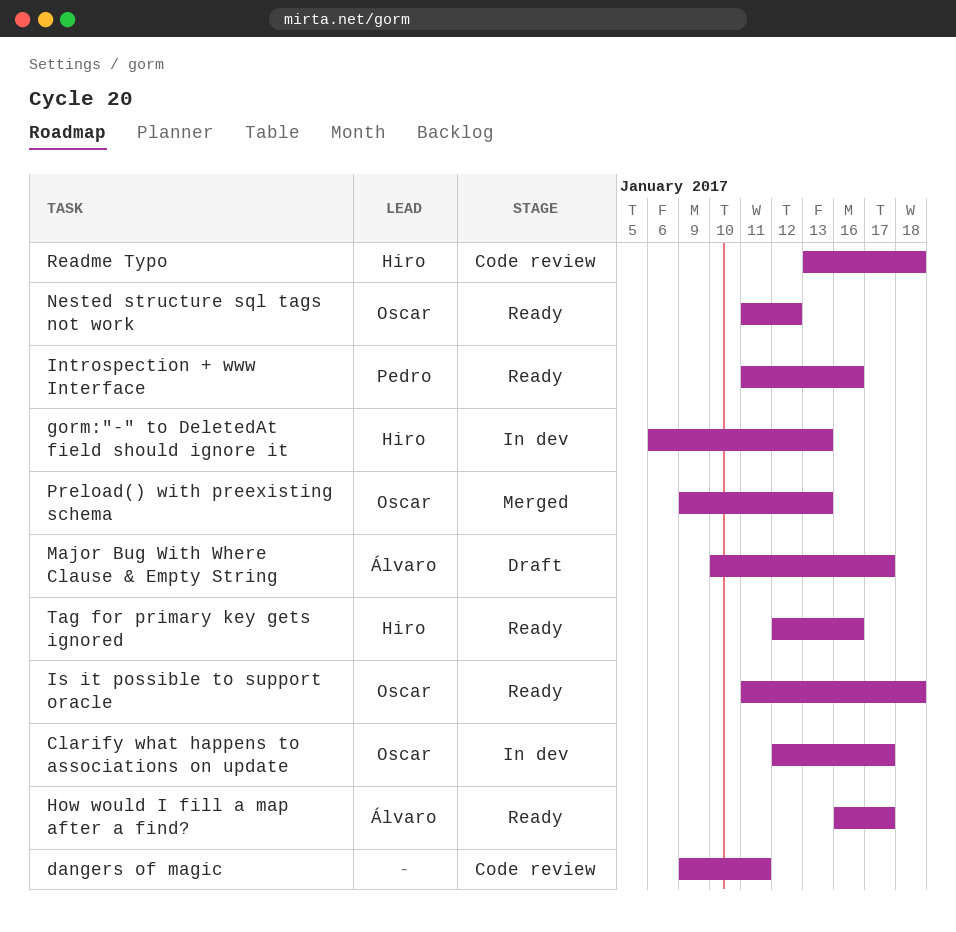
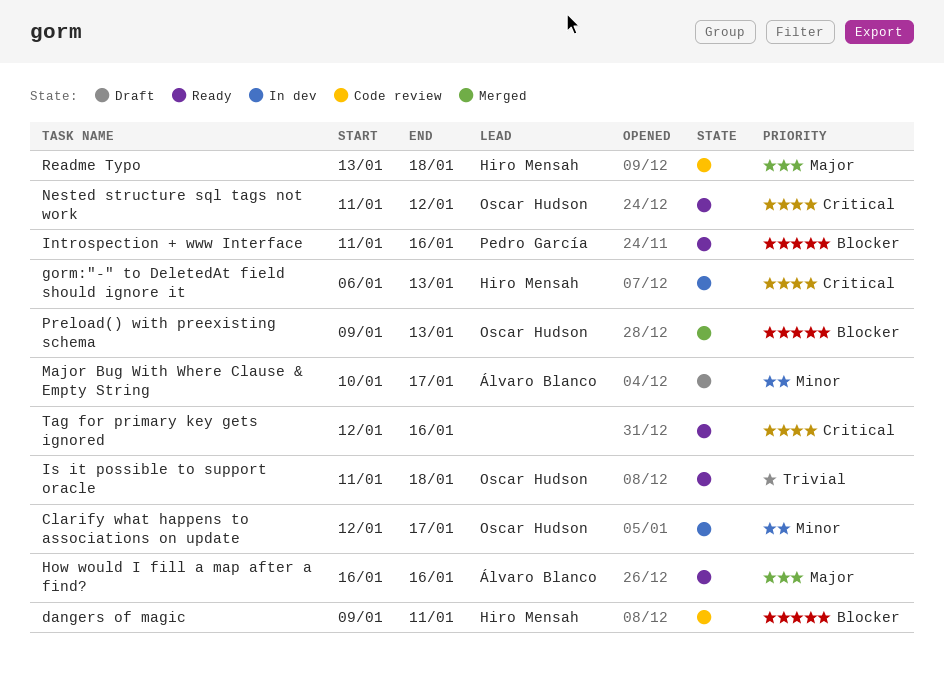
dangers of magic, owner: none -> Hiro Mensah
How would I fill a map after a find?, due: Jan 17 -> Jan 16
Tag for primary key gets ignored, owner: Hiro Mensah -> none

